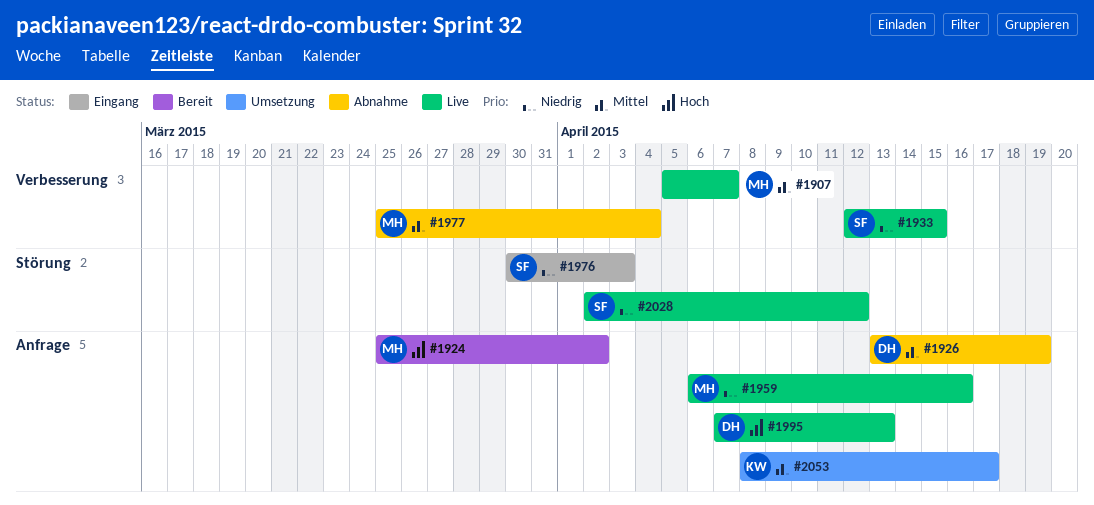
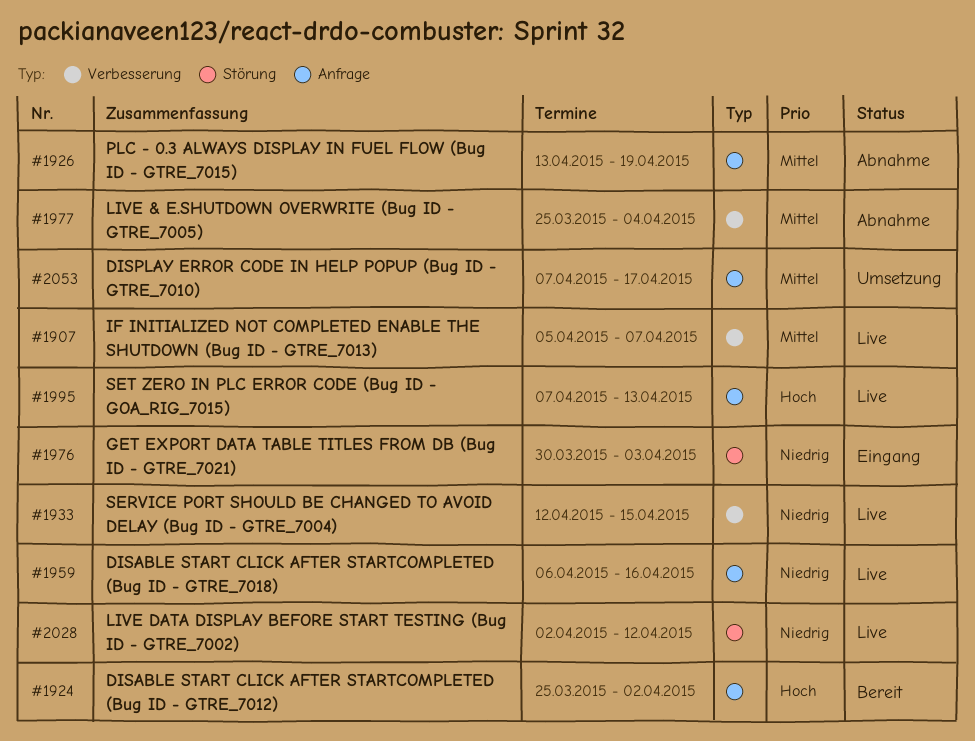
#2053, start: Apr 8 -> Apr 7

